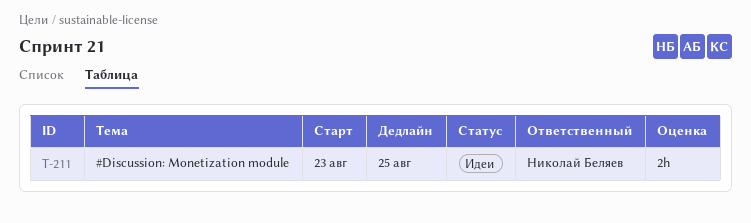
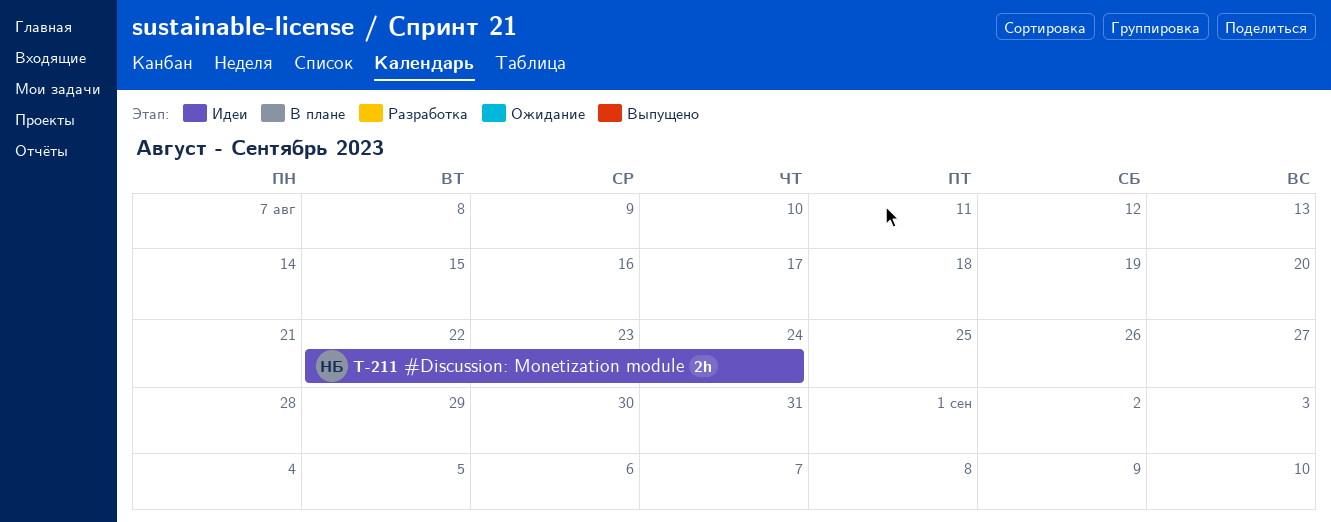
T-211, start: Aug 23 -> Aug 22
T-211, due: Aug 25 -> Aug 24

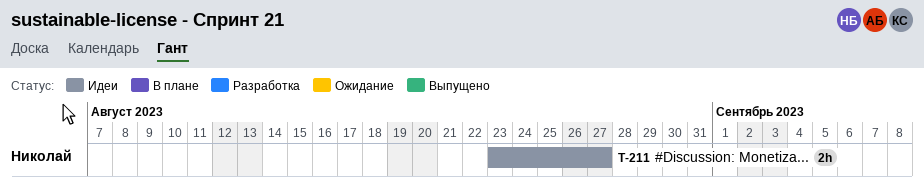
T-211, start: Aug 22 -> Aug 23
T-211, due: Aug 24 -> Aug 27

